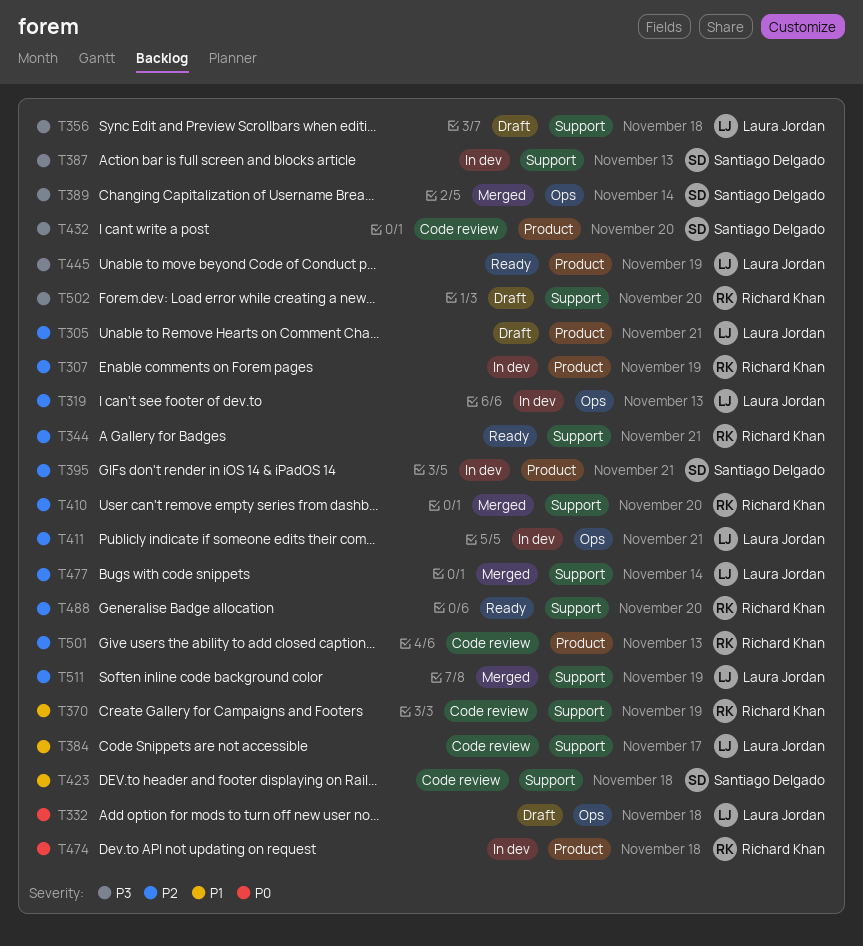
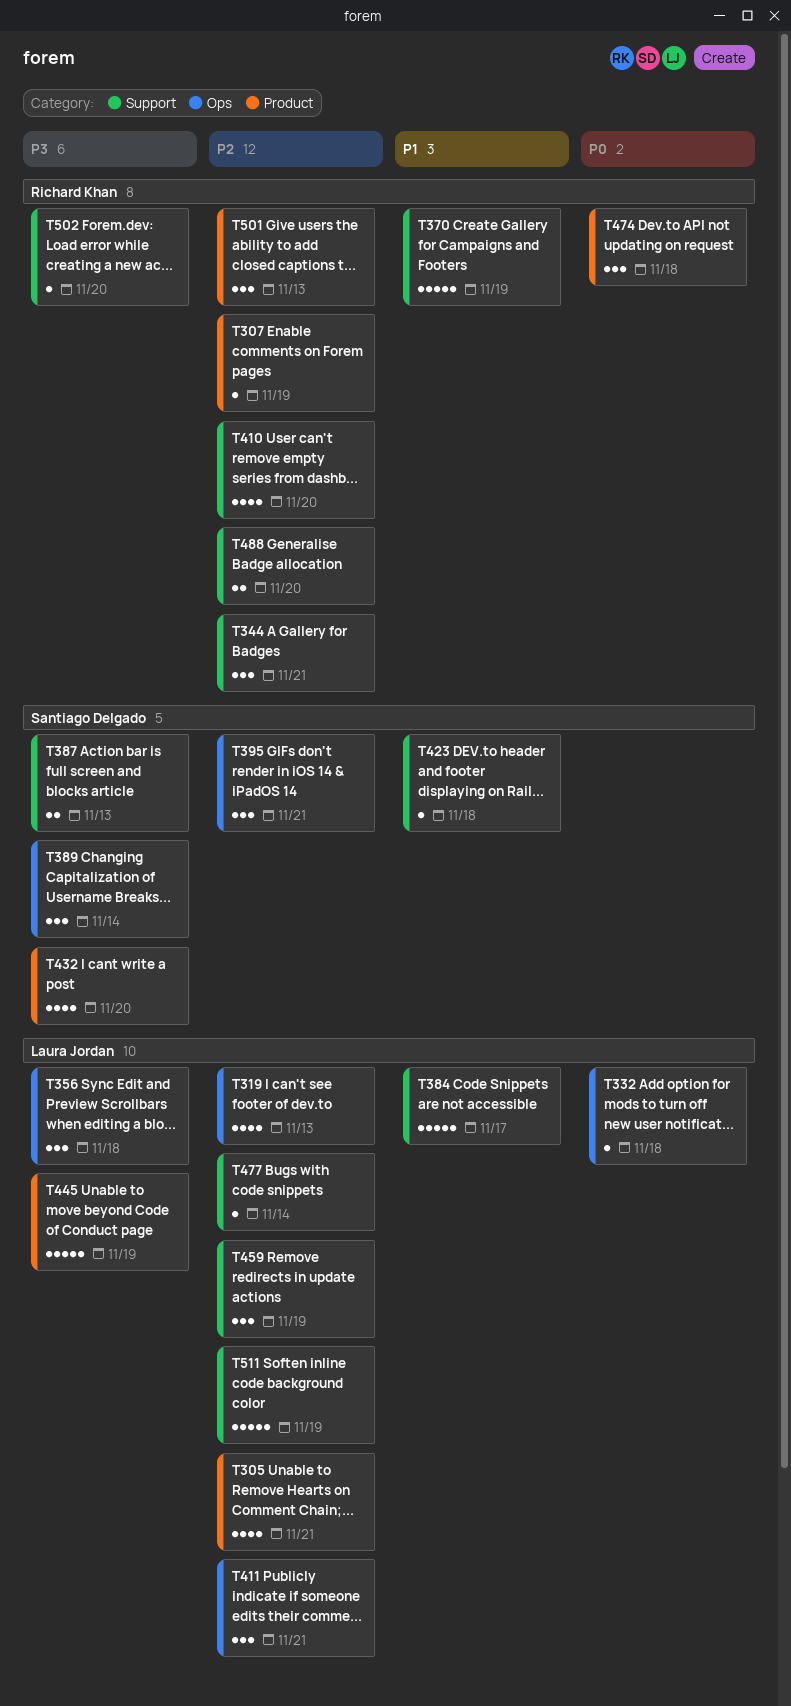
T356, label: Support -> Ops
T395, label: Product -> Ops
T459: none -> present

